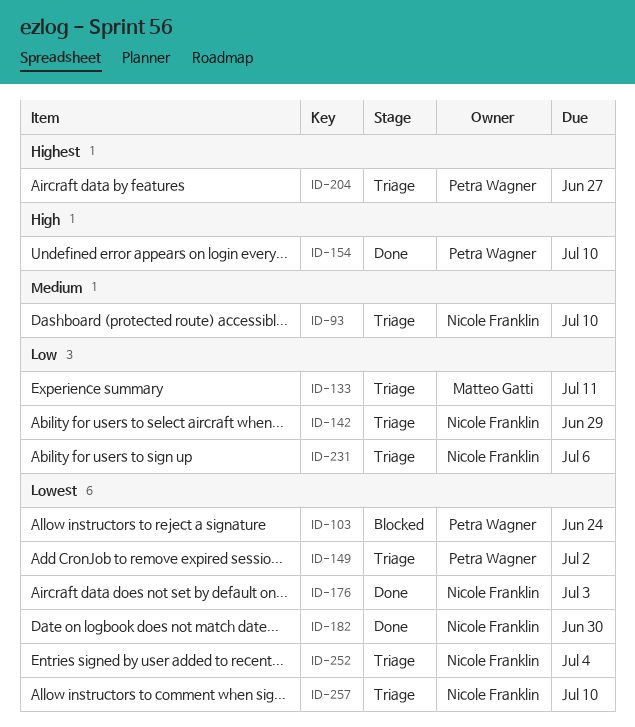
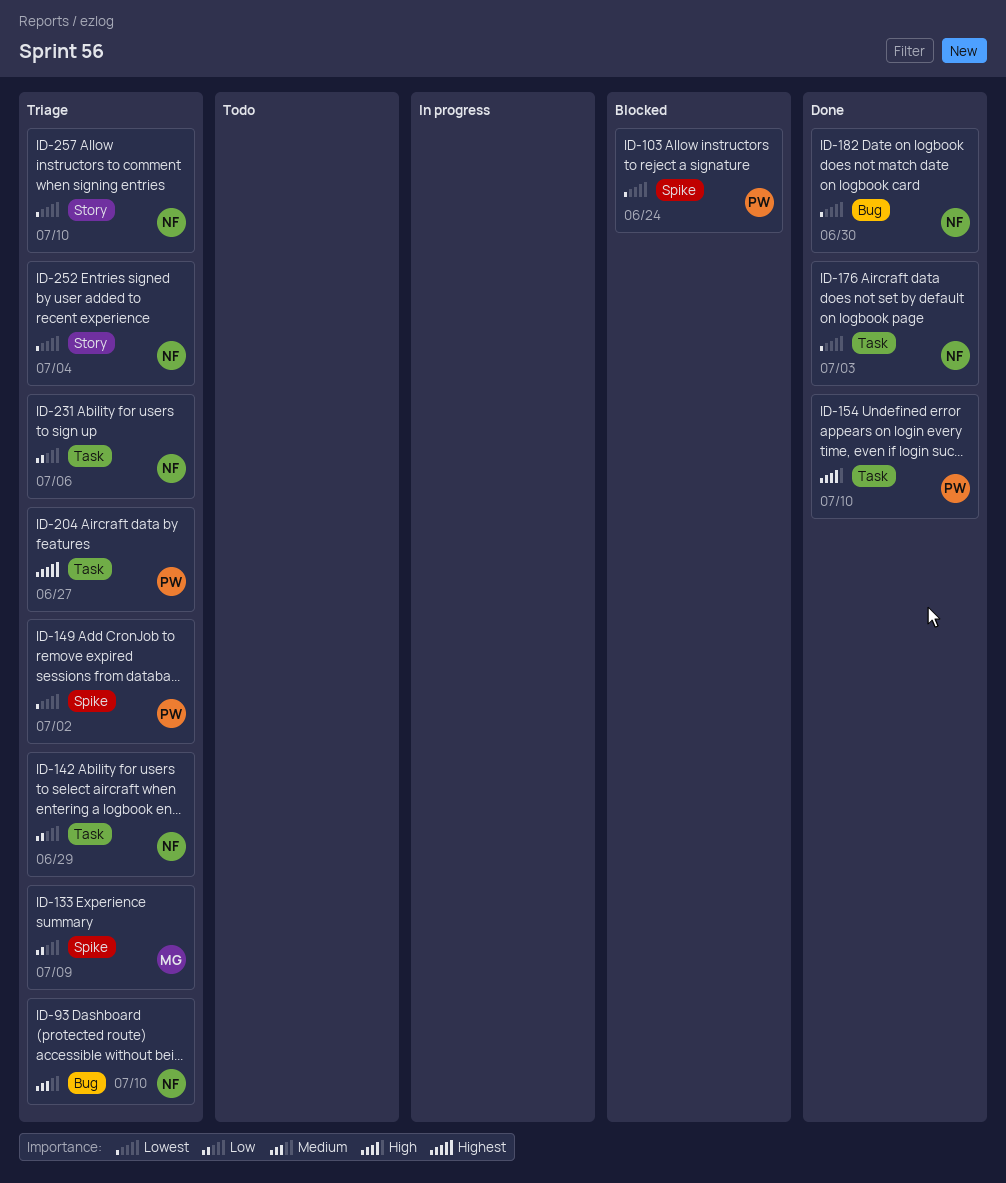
ID-133, due: Jul 11 -> Jul 9

